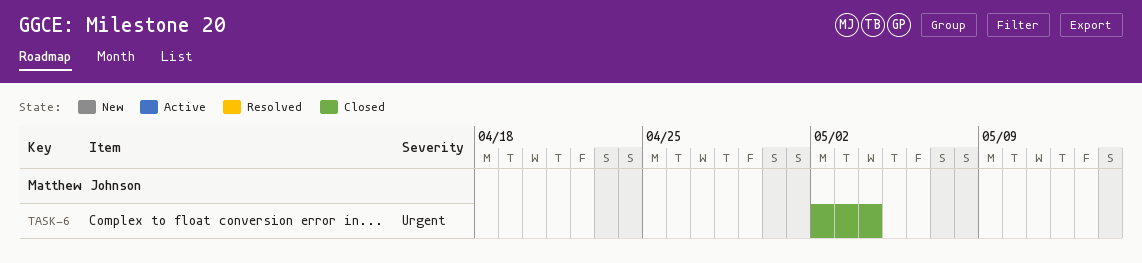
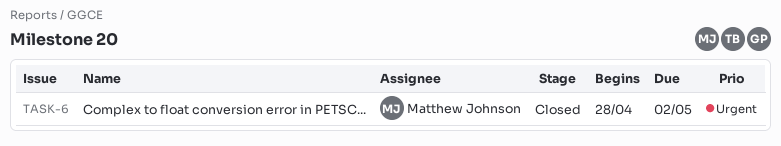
TASK-6, start: May 2 -> Apr 28
TASK-6, due: May 4 -> May 2

